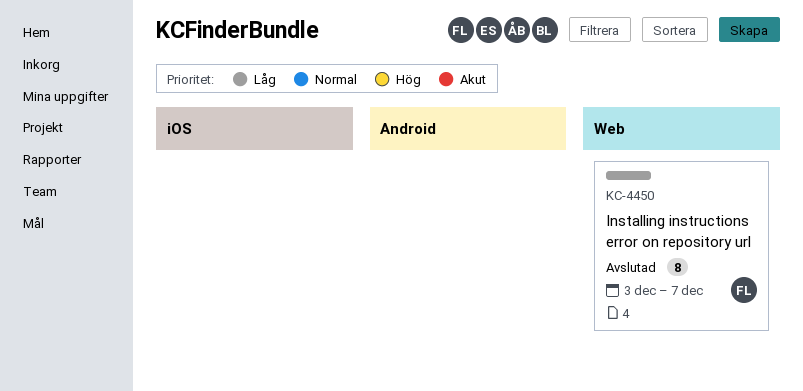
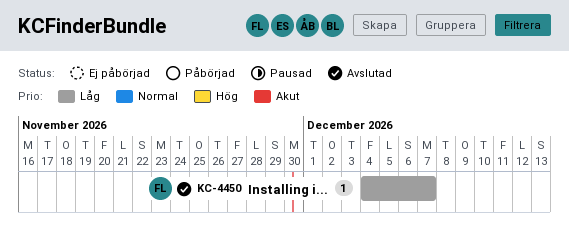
KC-4450, estimate: 8 -> 1
KC-4450, start: Dec 3 -> Dec 4

